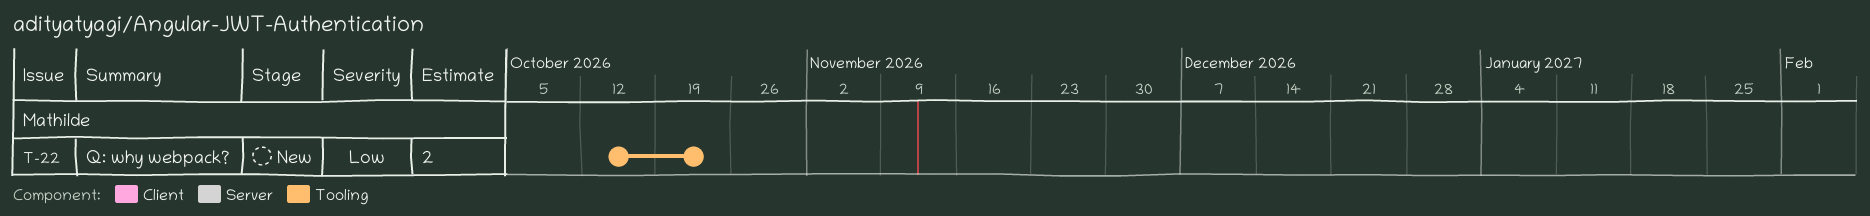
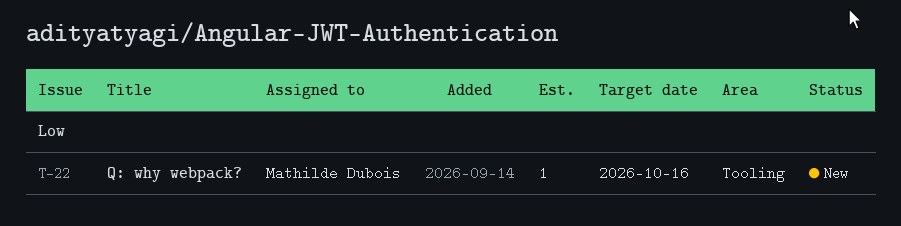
T-22, estimate: 2 -> 1
T-22, due: Oct 23 -> Oct 16

